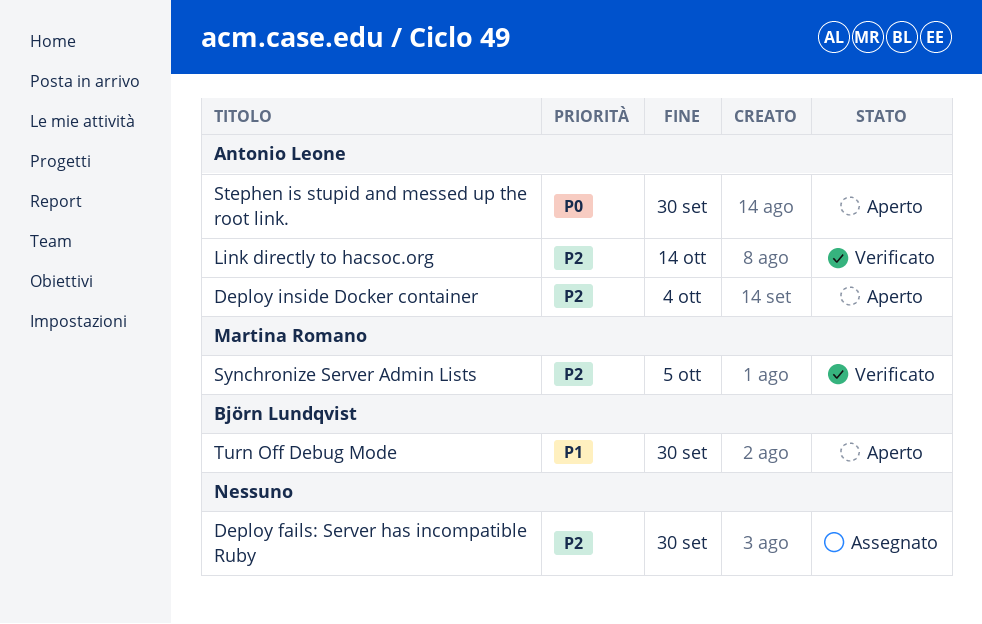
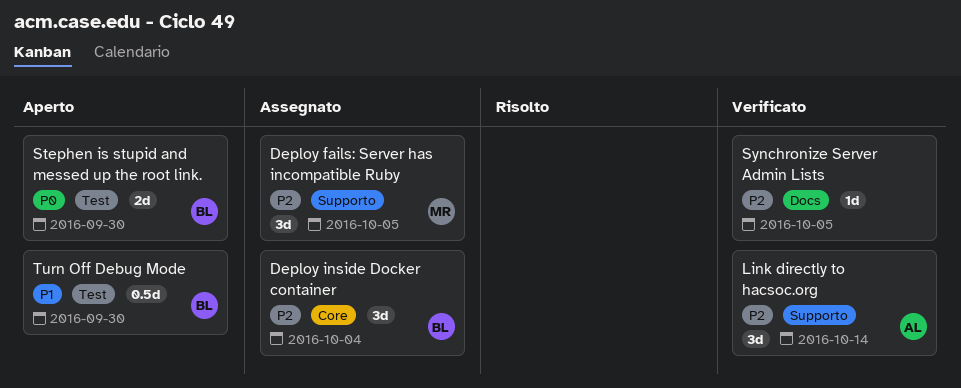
Deploy fails: Server has incompatible Ruby, owner: none -> Martina Romano
Deploy fails: Server has incompatible Ruby, due: Sep 30 -> Oct 5
Deploy inside Docker container, status: Aperto -> Assegnato
Deploy inside Docker container, owner: Antonio Leone -> Björn Lundqvist
Stephen is stupid and messed up the root link., owner: Antonio Leone -> Björn Lundqvist
Synchronize Server Admin Lists, owner: Martina Romano -> none

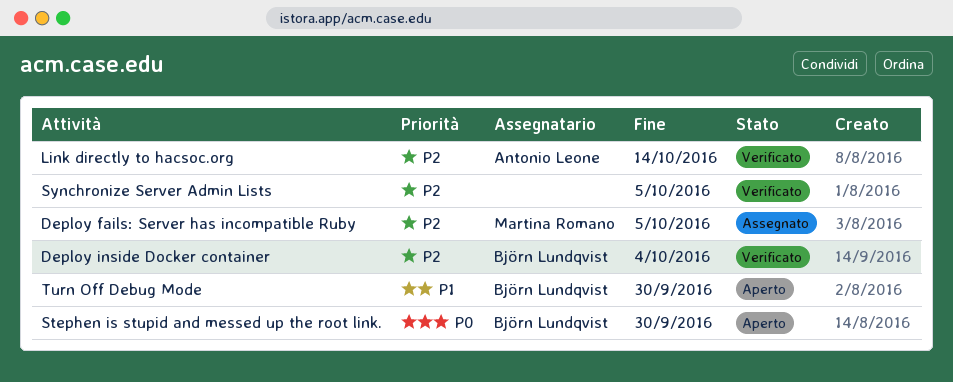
Deploy inside Docker container, status: Assegnato -> Verificato

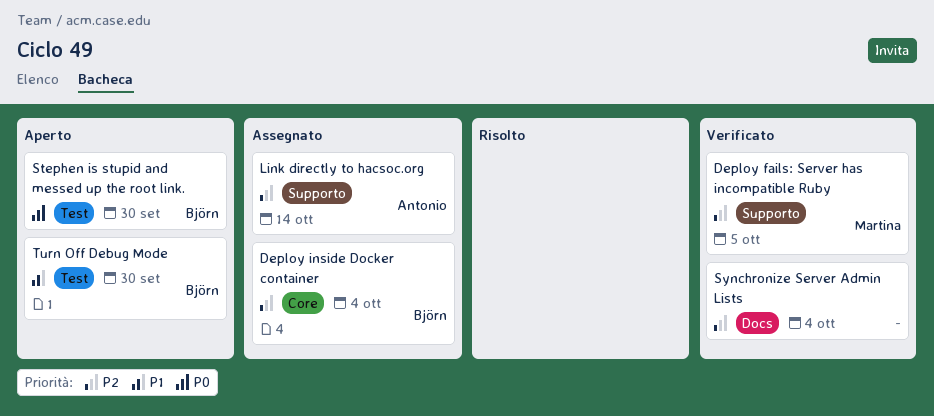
Deploy fails: Server has incompatible Ruby, status: Assegnato -> Verificato
Deploy inside Docker container, status: Verificato -> Assegnato
Link directly to hacsoc.org, status: Verificato -> Assegnato
Synchronize Server Admin Lists, due: Oct 5 -> Oct 4

